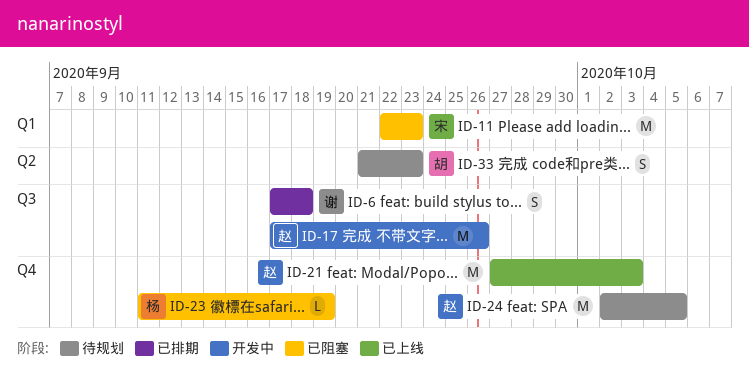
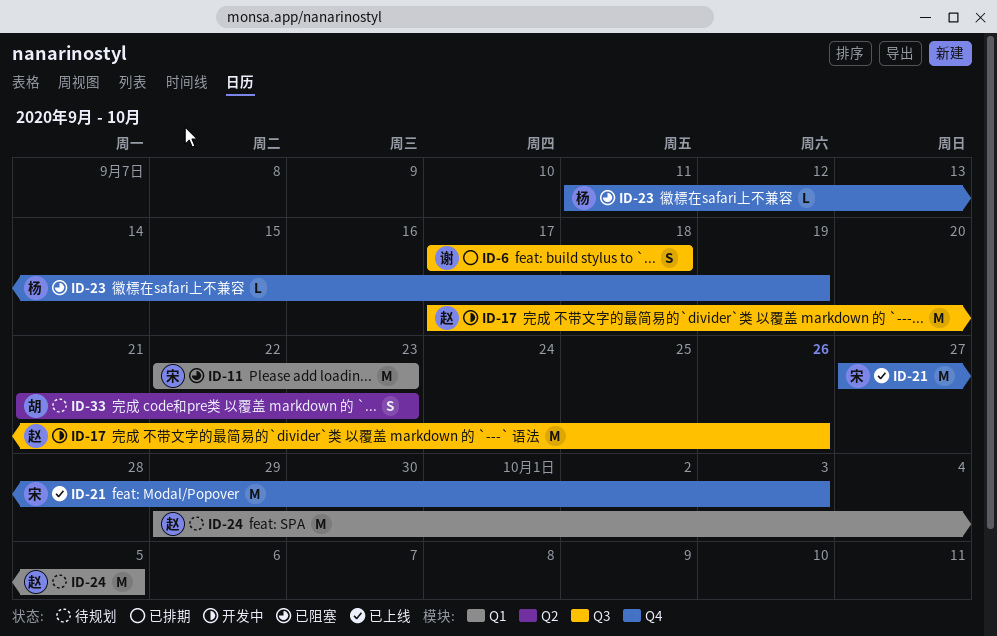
ID-21, owner: 赵 -> 宋
ID-24, label: Q4 -> Q1
ID-24, start: Oct 2 -> Sep 29

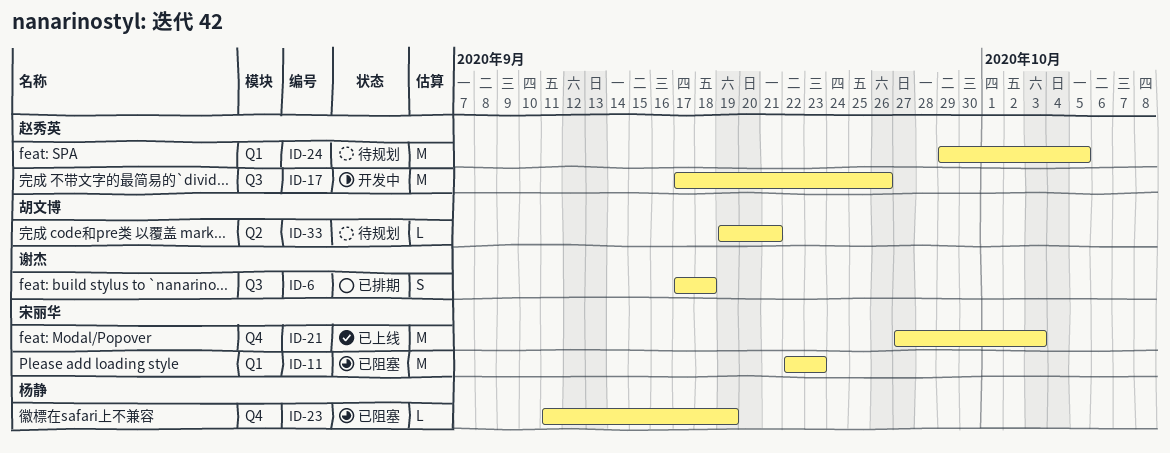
ID-33, estimate: S -> L
ID-33, start: Sep 21 -> Sep 19
ID-33, due: Sep 23 -> Sep 21

